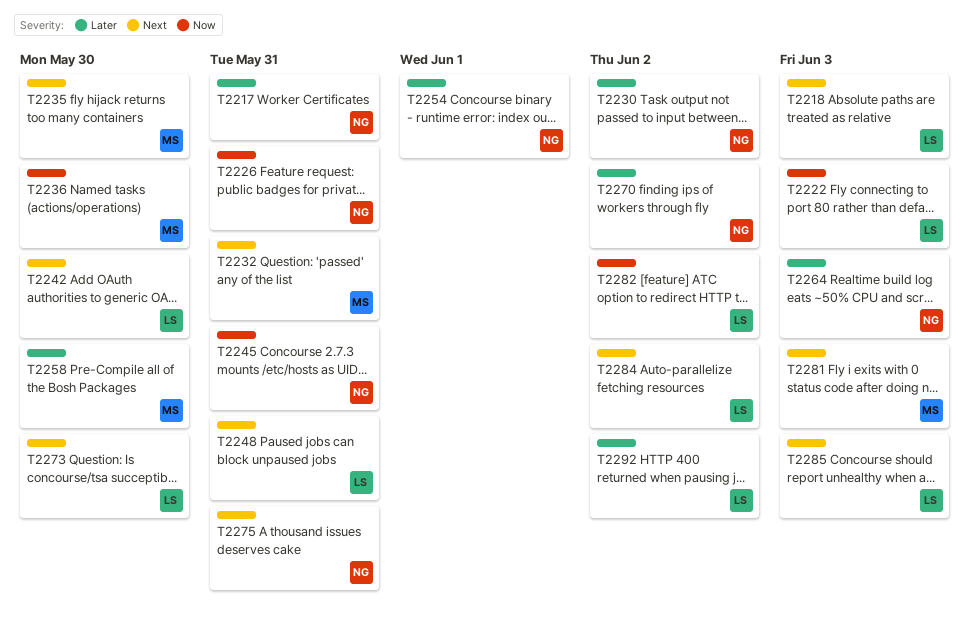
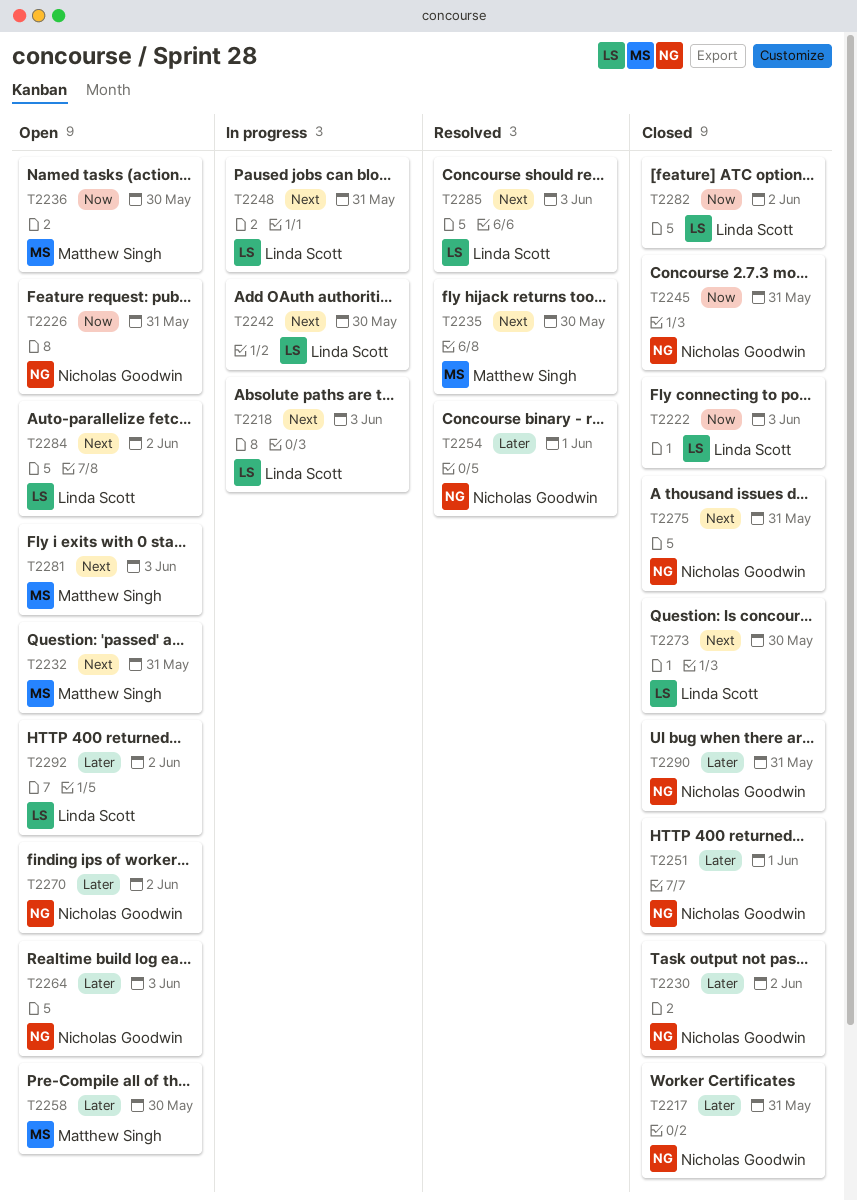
T2251: none -> present
T2290: none -> present

